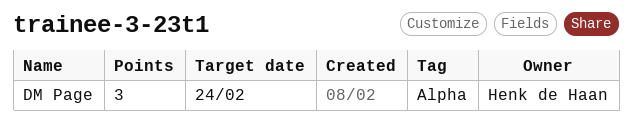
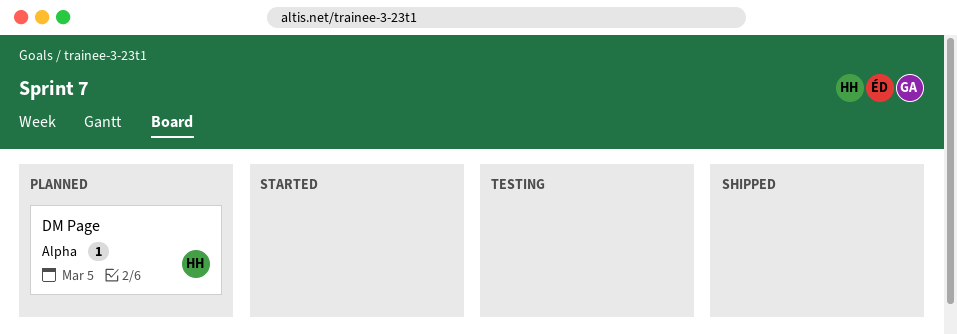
DM Page, estimate: 3 -> 1
DM Page, due: Feb 24 -> Mar 5

